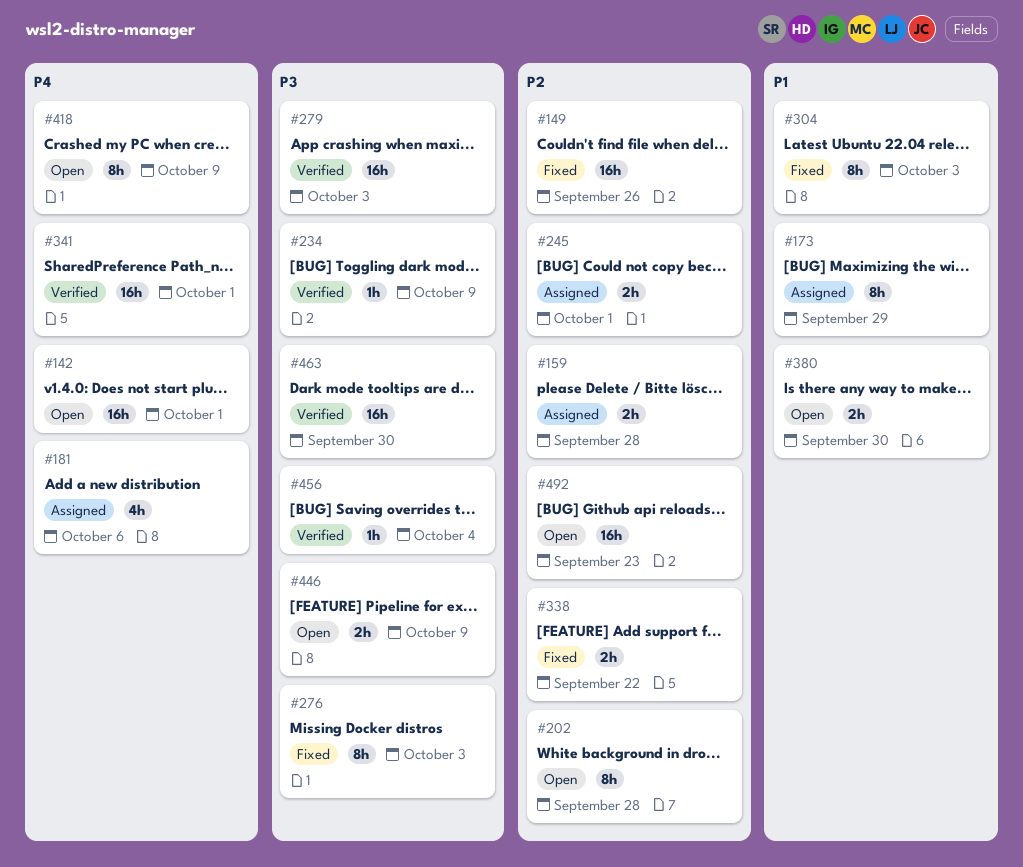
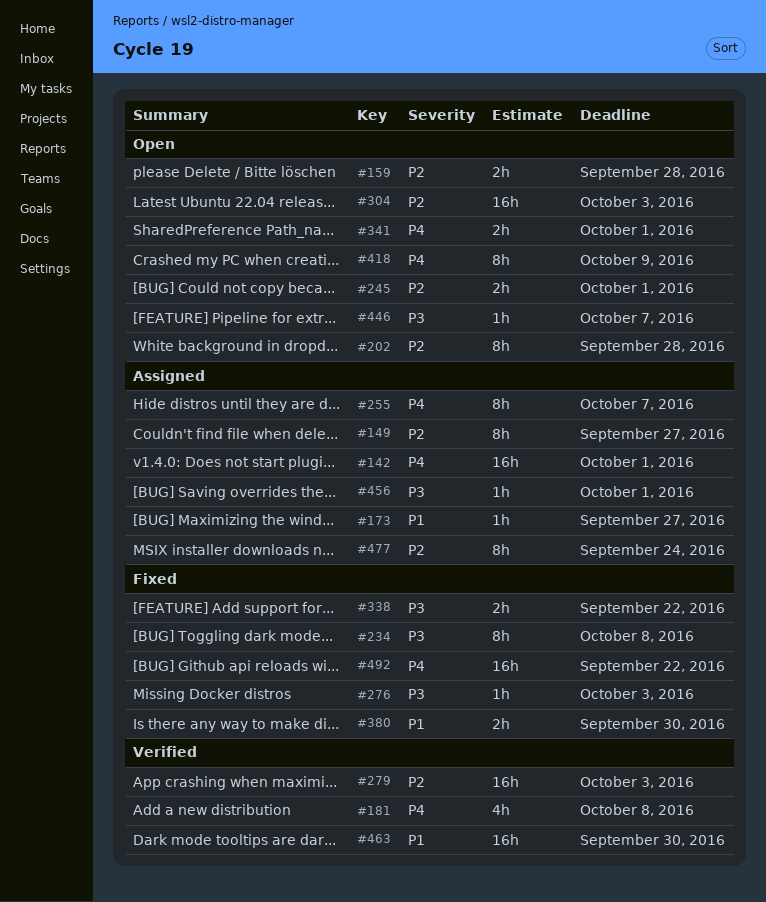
#142, status: Open -> Assigned
#149, status: Fixed -> Assigned
#149, estimate: 16h -> 8h
#149, due: Sep 26 -> Sep 27
#159, status: Assigned -> Open
#173, estimate: 8h -> 1h
#173, due: Sep 29 -> Sep 27
#181, status: Assigned -> Verified
#181, due: Oct 6 -> Oct 8
#234, status: Verified -> Fixed
#234, estimate: 1h -> 8h
#234, due: Oct 9 -> Oct 8
#245, status: Assigned -> Open
#255: none -> present
#276, estimate: 8h -> 1h
#279, priority: P3 -> P2
#304, status: Fixed -> Open
#304, priority: P1 -> P2
#304, estimate: 8h -> 16h
#338, priority: P2 -> P3
#341, status: Verified -> Open
#341, estimate: 16h -> 2h
#380, status: Open -> Fixed
#446, estimate: 2h -> 1h
#446, due: Oct 9 -> Oct 7
#456, status: Verified -> Assigned
#456, due: Oct 4 -> Oct 1
#463, priority: P3 -> P1
#477: none -> present
#492, status: Open -> Fixed
#492, priority: P2 -> P4
#492, due: Sep 23 -> Sep 22

